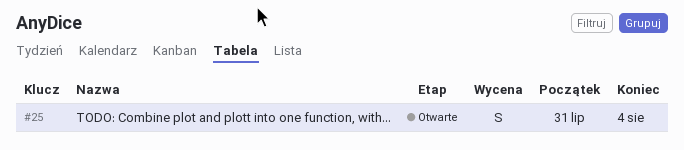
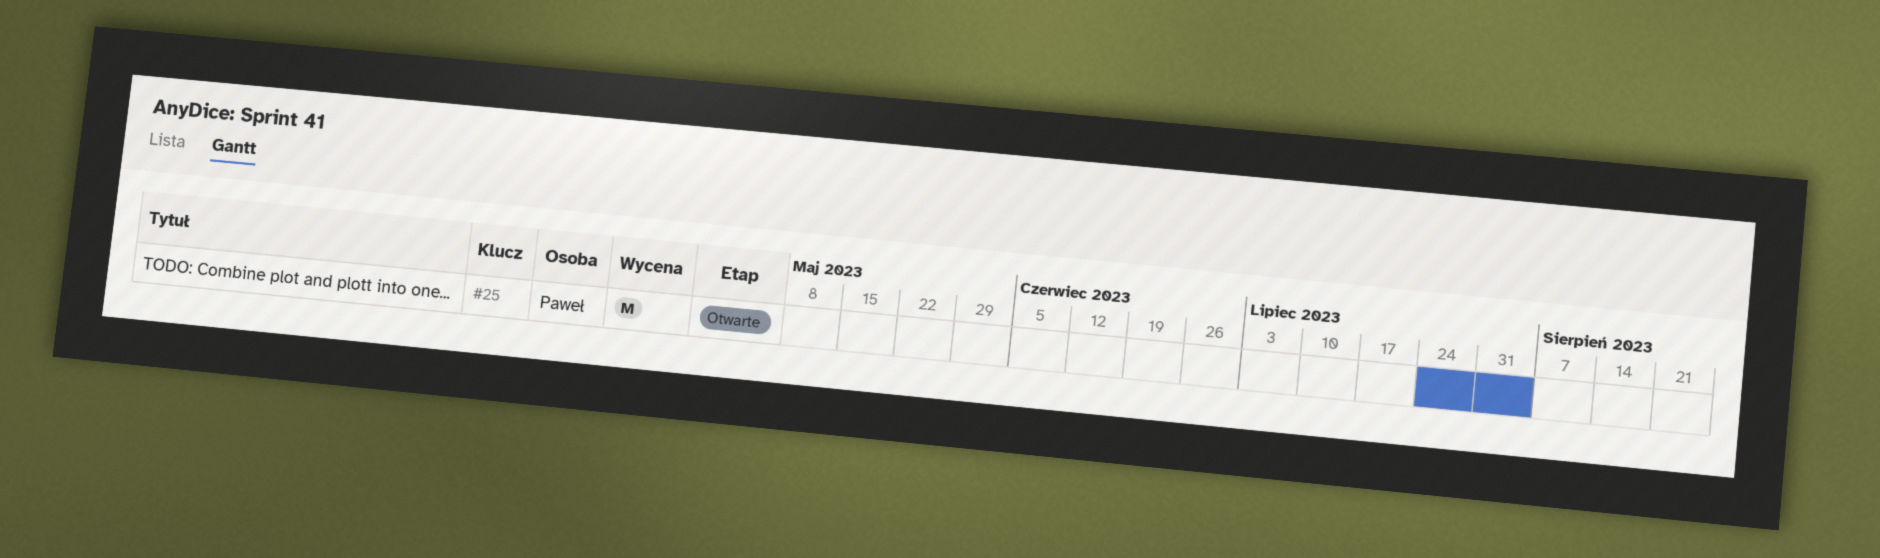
#25, estimate: S -> M
#25, start: Jul 31 -> Jul 24

